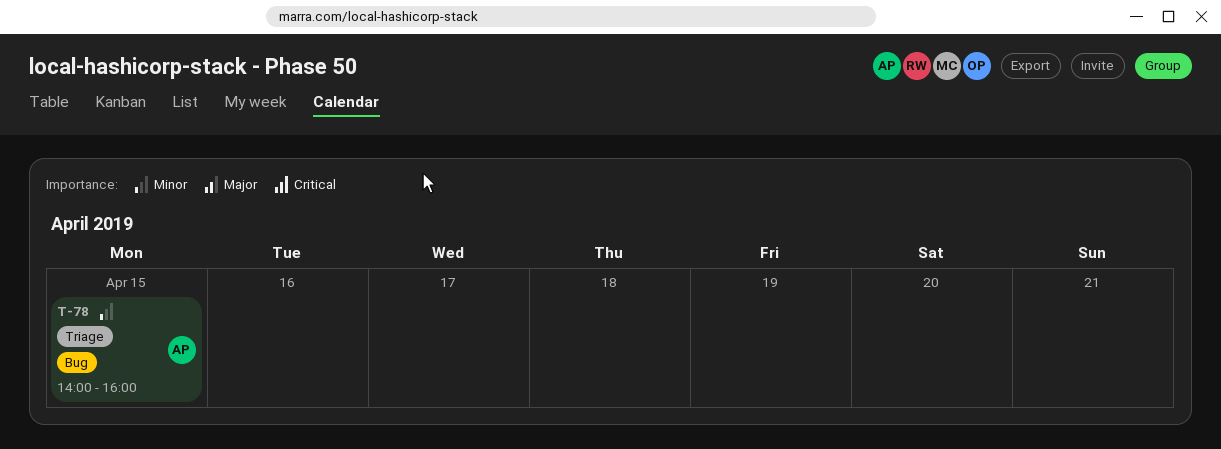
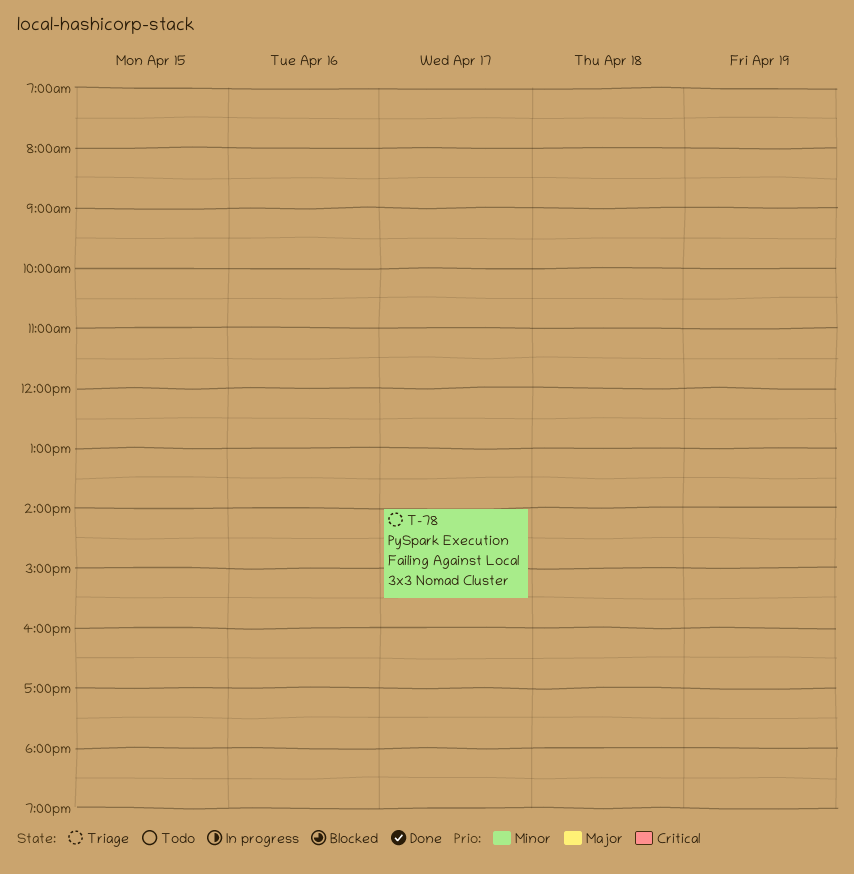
T-78, day: Apr 15 -> Apr 17
T-78, ends: 16:00 -> 15:30

